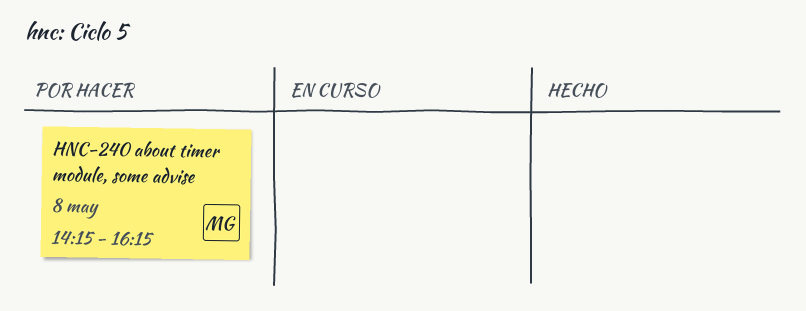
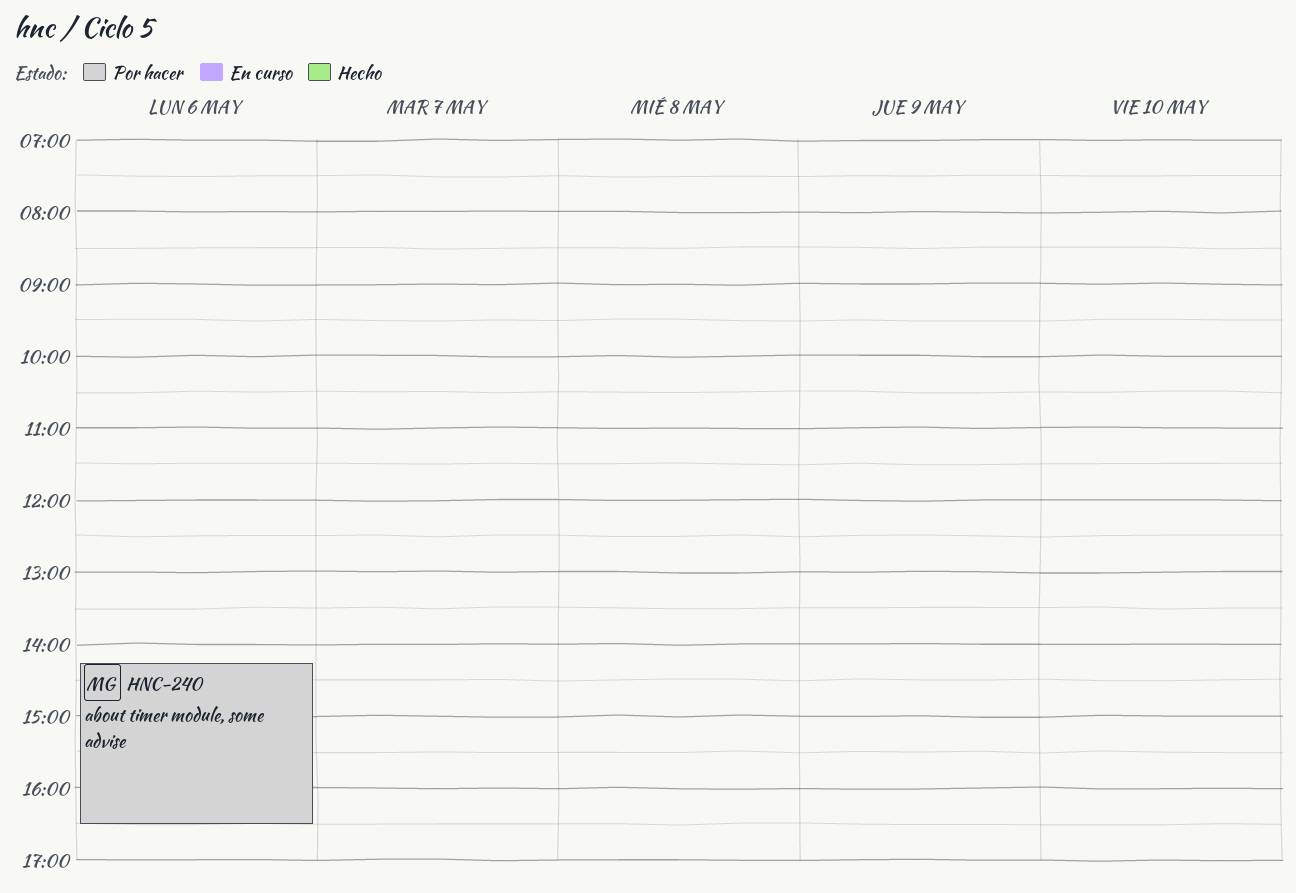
HNC-240, day: May 8 -> May 6
HNC-240, ends: 16:15 -> 16:30

